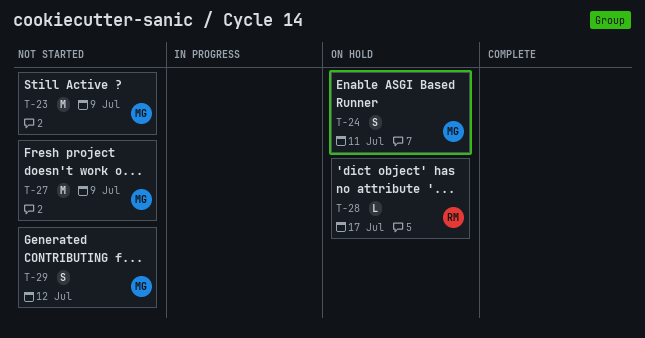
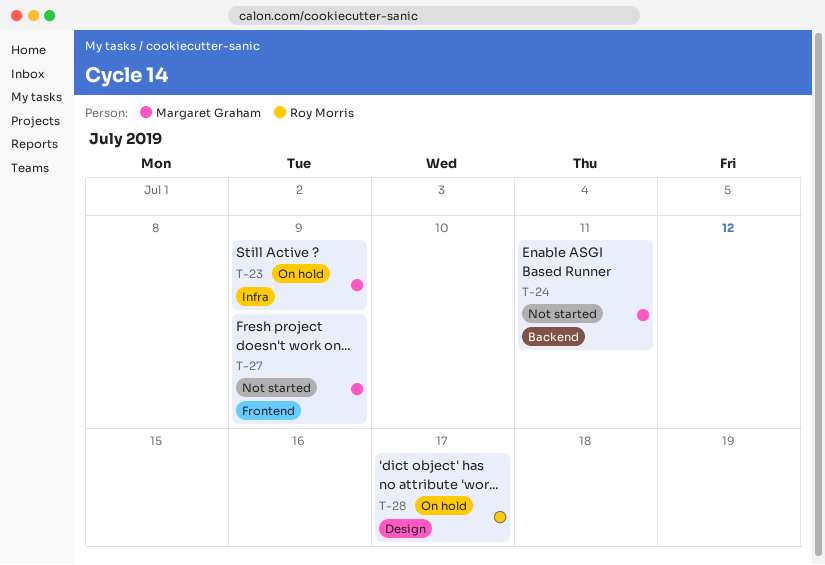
T-23, status: Not started -> On hold
T-24, status: On hold -> Not started
T-29: present -> none

